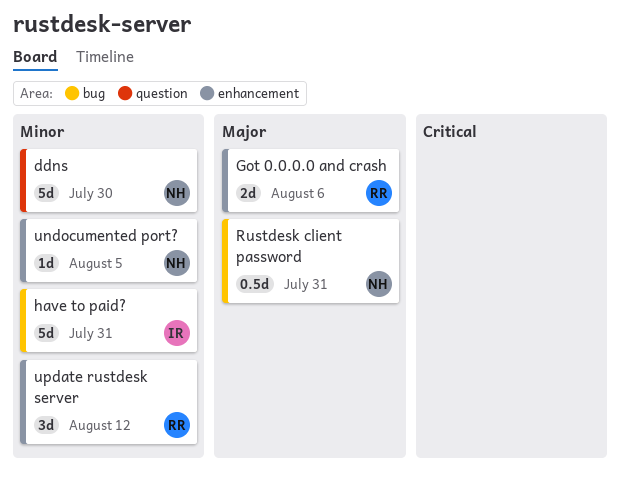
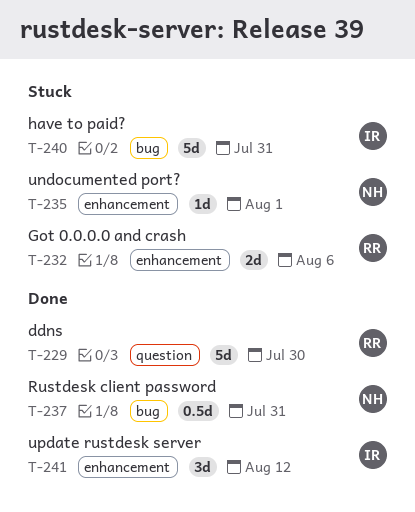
ddns, owner: NH -> RR
undocumented port?, due: Aug 5 -> Aug 1
update rustdesk server, owner: RR -> IR

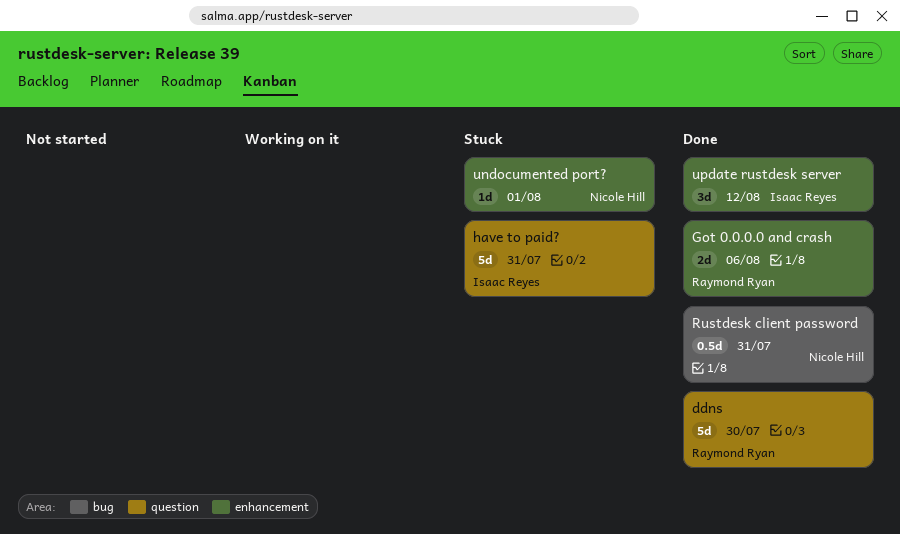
Got 0.0.0.0 and crash, status: Stuck -> Done
have to paid?, label: bug -> question

